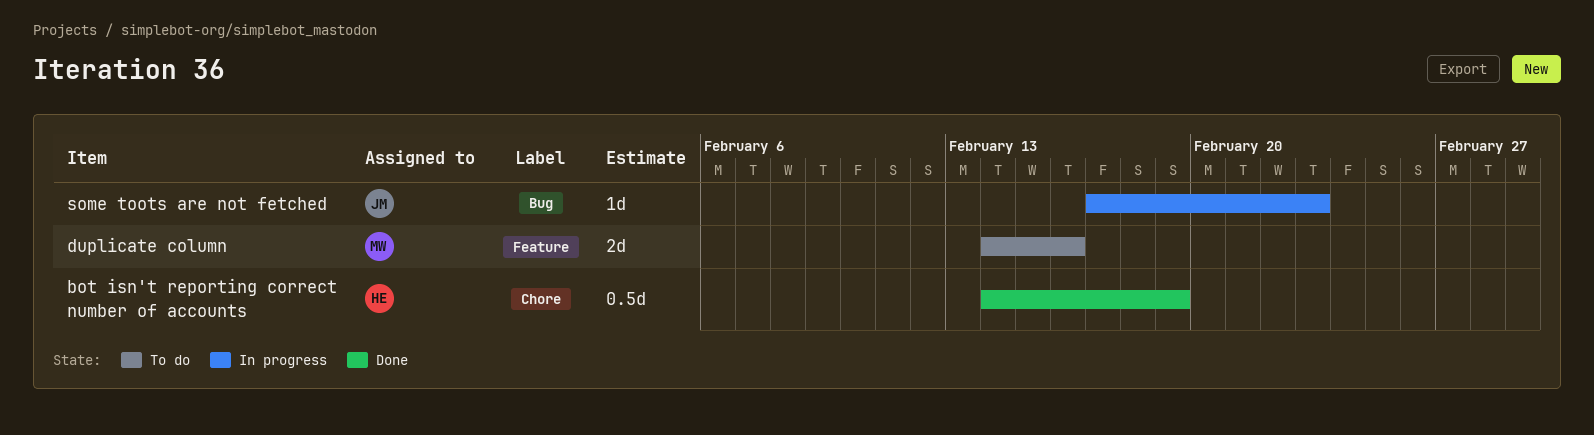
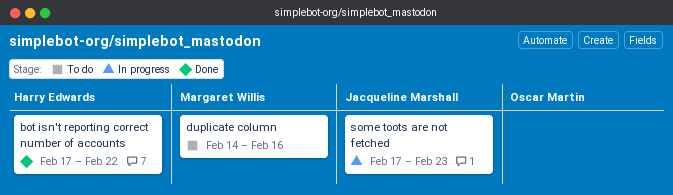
bot isn't reporting correct number of accounts, start: Feb 14 -> Feb 17
bot isn't reporting correct number of accounts, due: Feb 19 -> Feb 22

